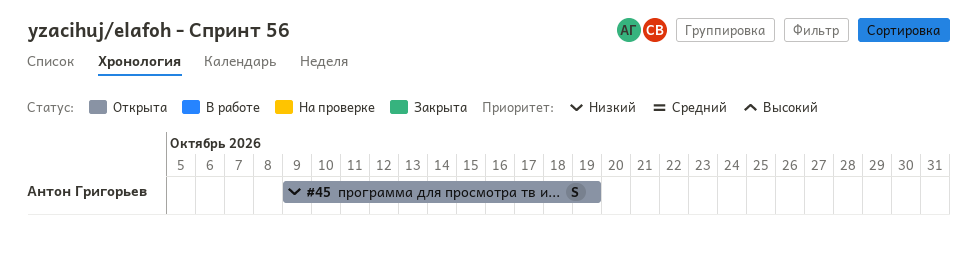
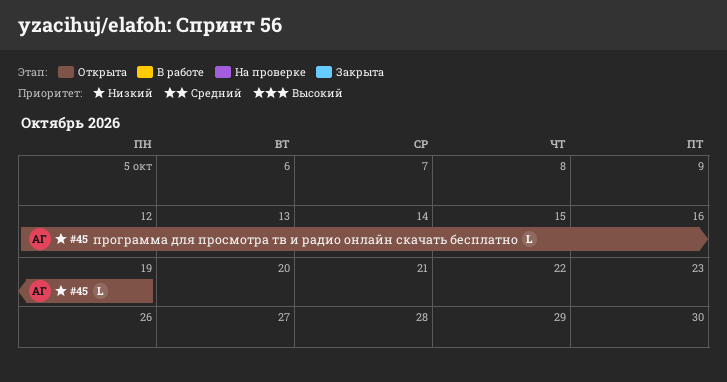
#45, estimate: S -> L
#45, start: Oct 9 -> Oct 12

